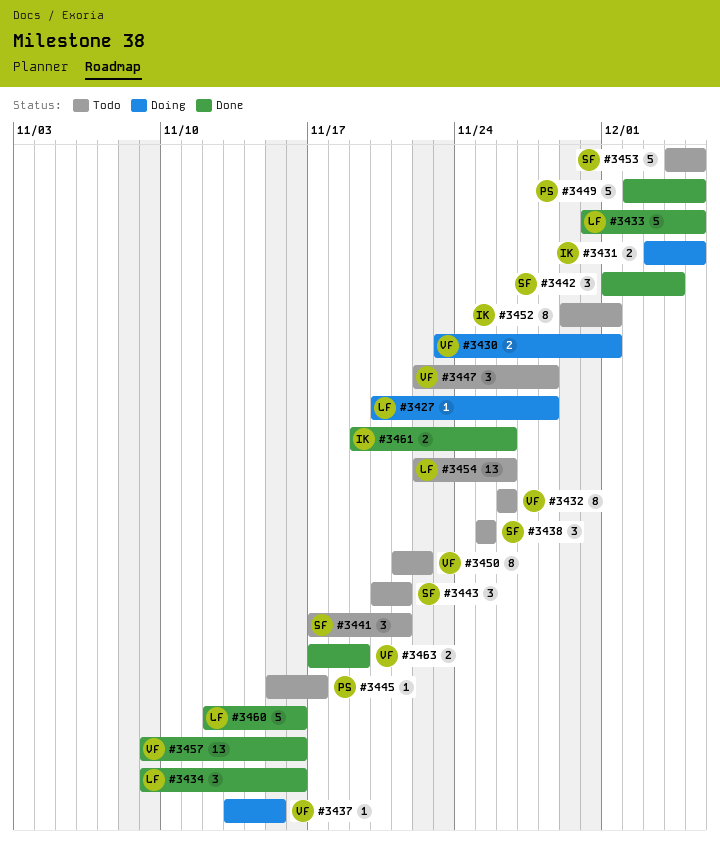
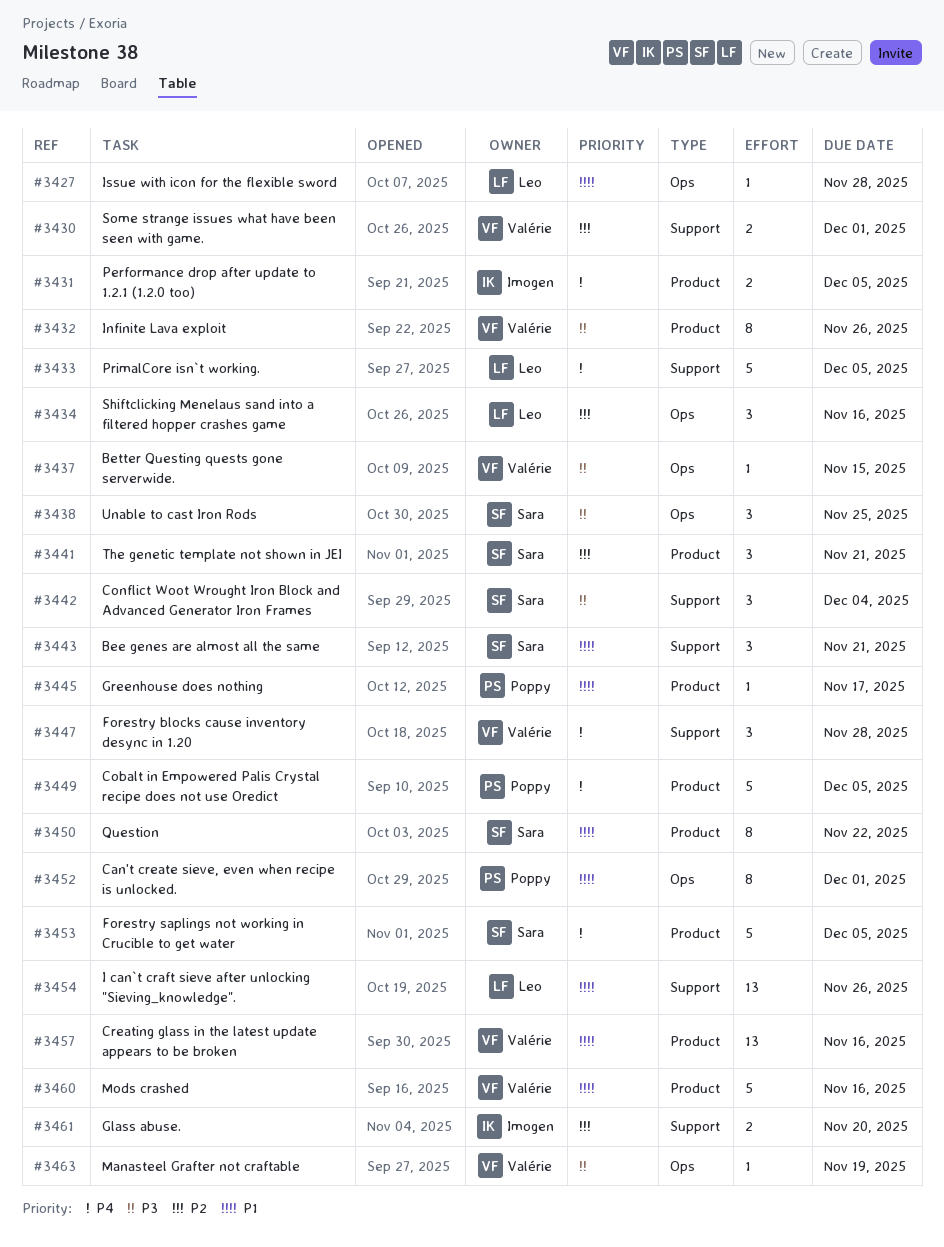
#3450, owner: Valérie -> Sara
#3452, owner: Imogen -> Poppy
#3460, owner: Leo -> Valérie
#3461, due: Nov 26 -> Nov 20
#3463, estimate: 2 -> 1

